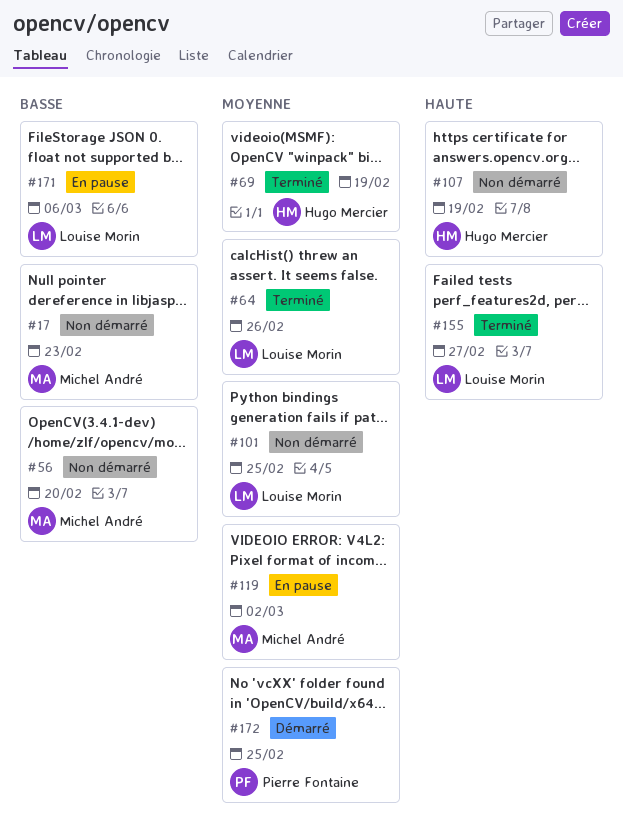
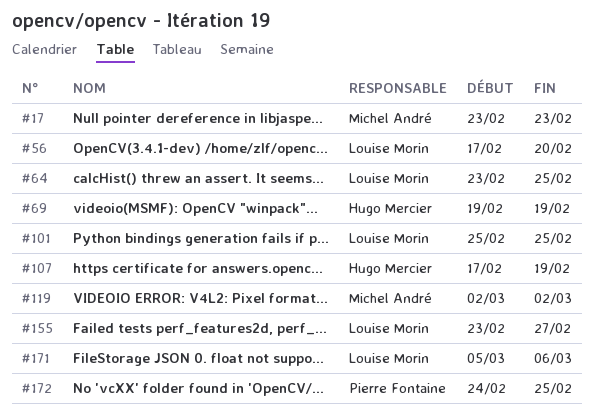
#56, owner: Michel André -> Louise Morin
#64, due: Feb 26 -> Feb 25

